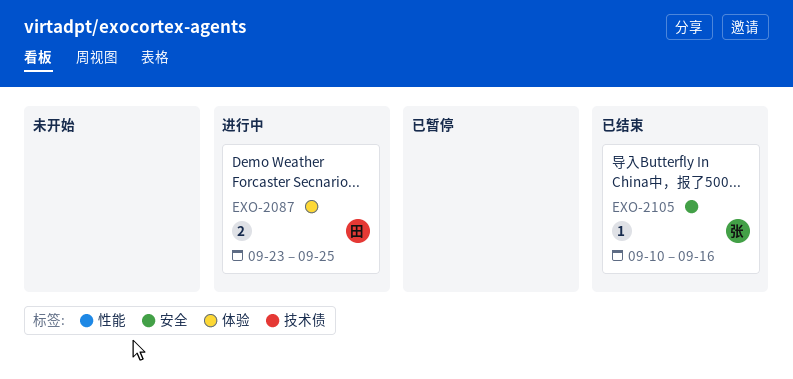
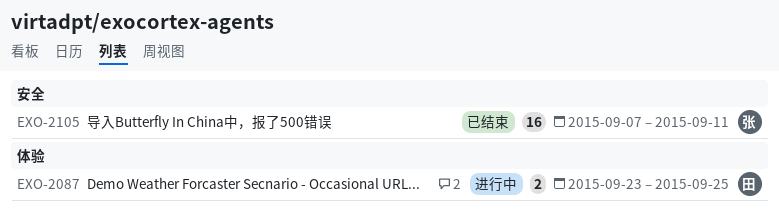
EXO-2105, estimate: 1 -> 16
EXO-2105, start: Sep 10 -> Sep 7
EXO-2105, due: Sep 16 -> Sep 11

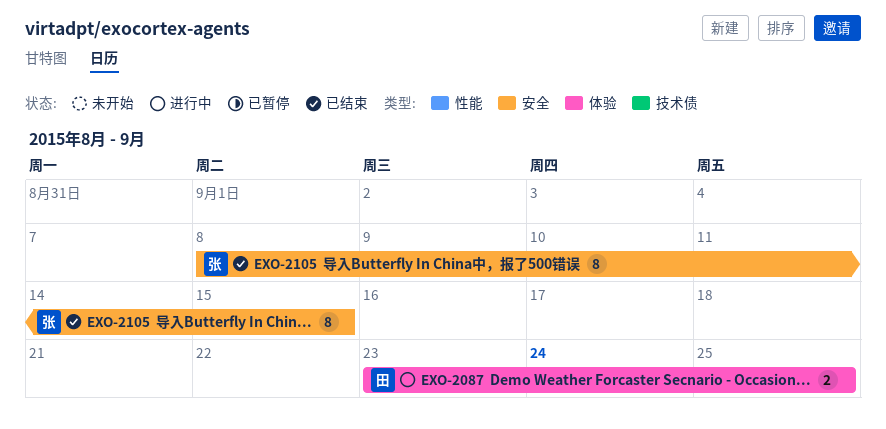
EXO-2105, estimate: 16 -> 8
EXO-2105, start: Sep 7 -> Sep 8
EXO-2105, due: Sep 11 -> Sep 15

